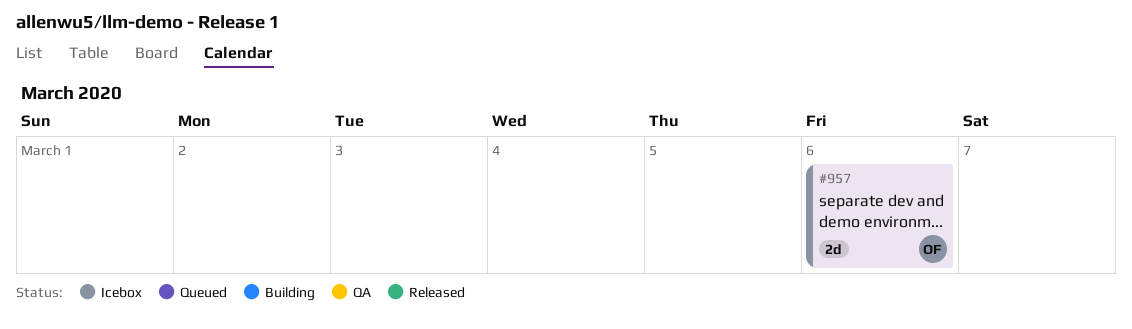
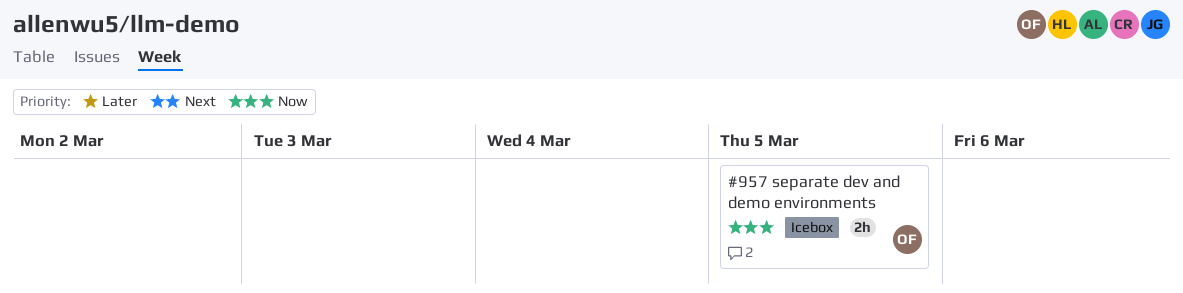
#957, estimate: 2d -> 2h
#957, due: Mar 6 -> Mar 5

